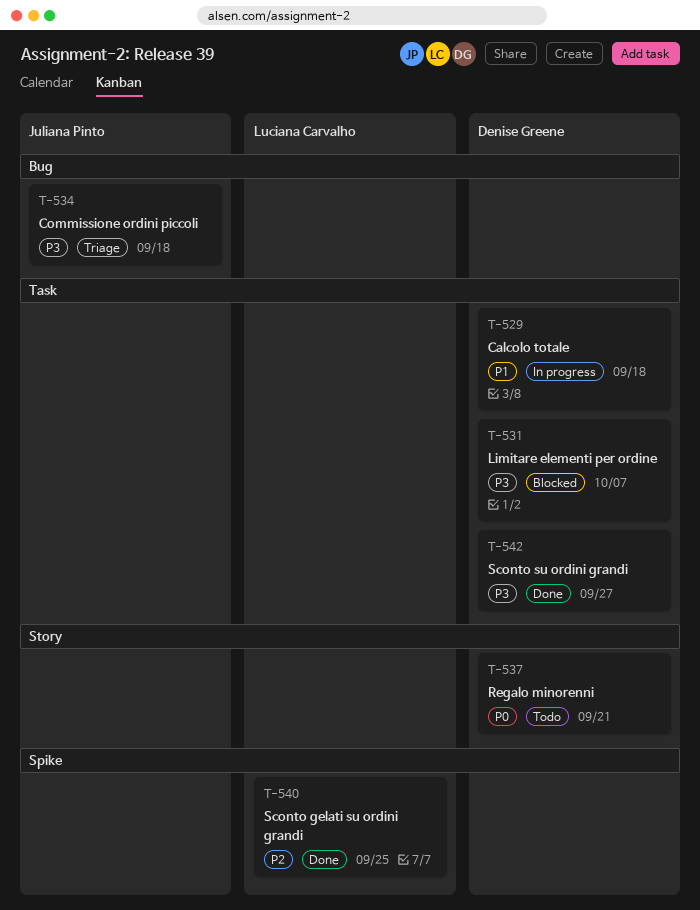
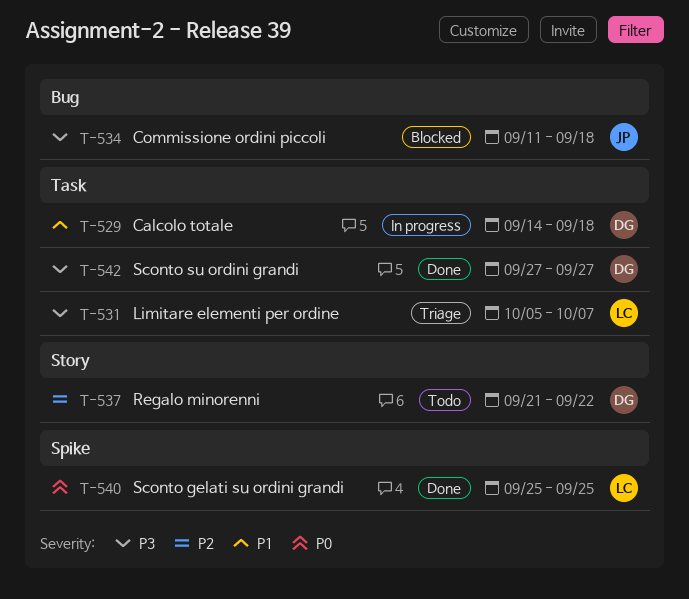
T-531, status: Blocked -> Triage
T-531, owner: Denise Greene -> Luciana Carvalho
T-534, status: Triage -> Blocked
T-537, priority: P0 -> P2
T-537, due: Sep 21 -> Sep 22
T-540, priority: P2 -> P0

